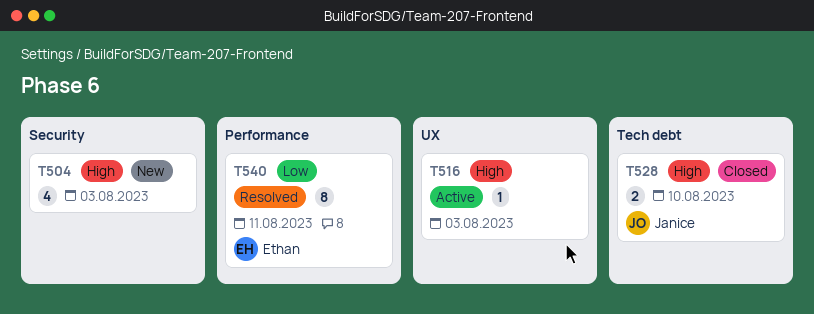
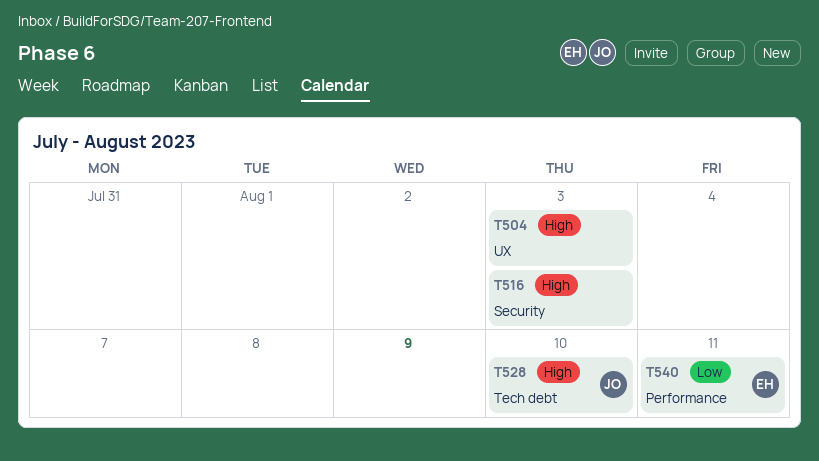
T504, label: Security -> UX
T516, label: UX -> Security

